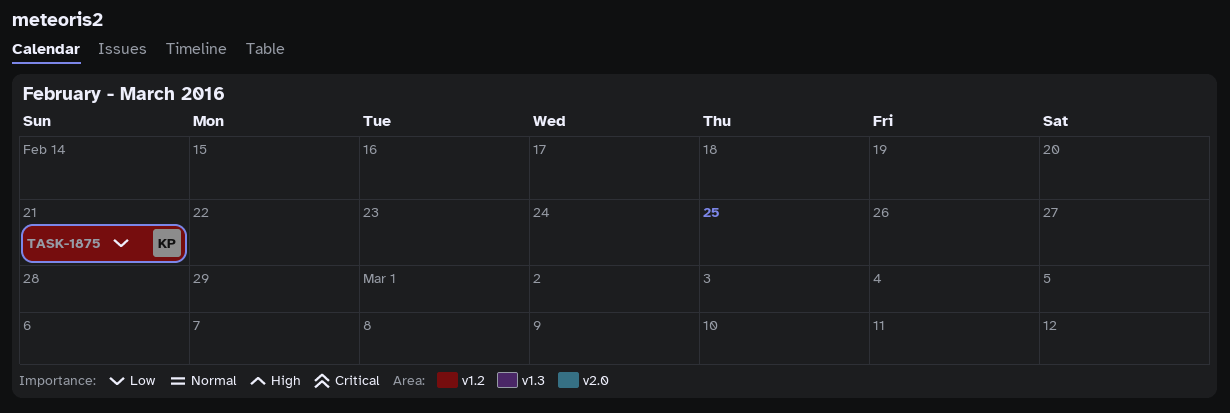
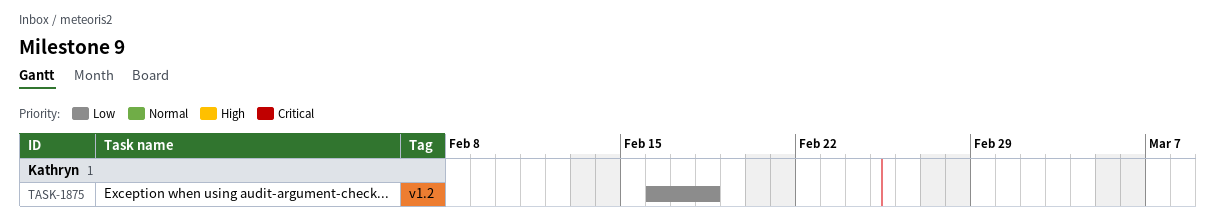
TASK-1875, due: Feb 21 -> Feb 18

